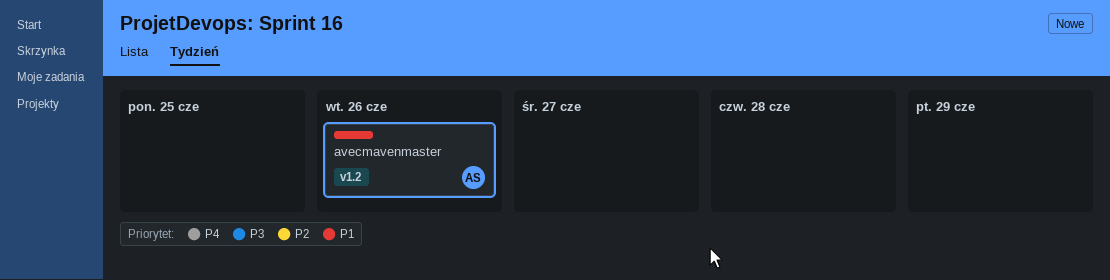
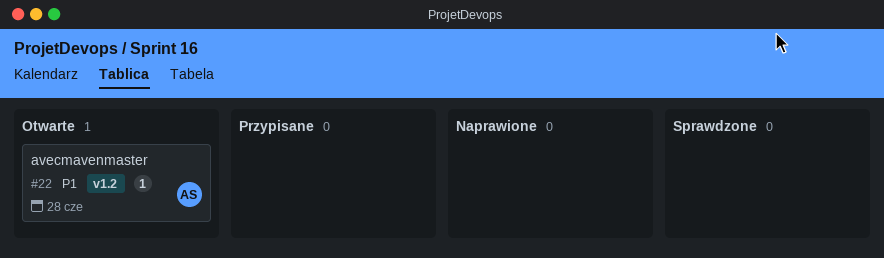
avecmavenmaster, due: Jun 26 -> Jun 28

